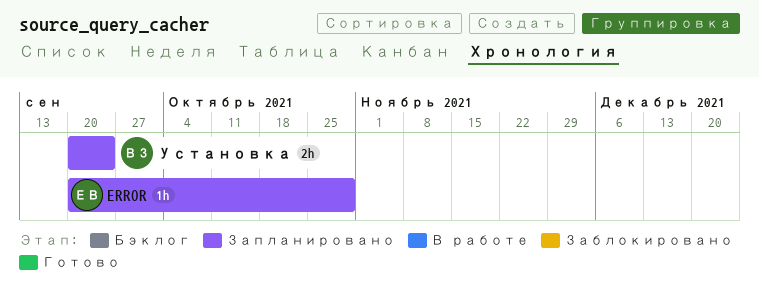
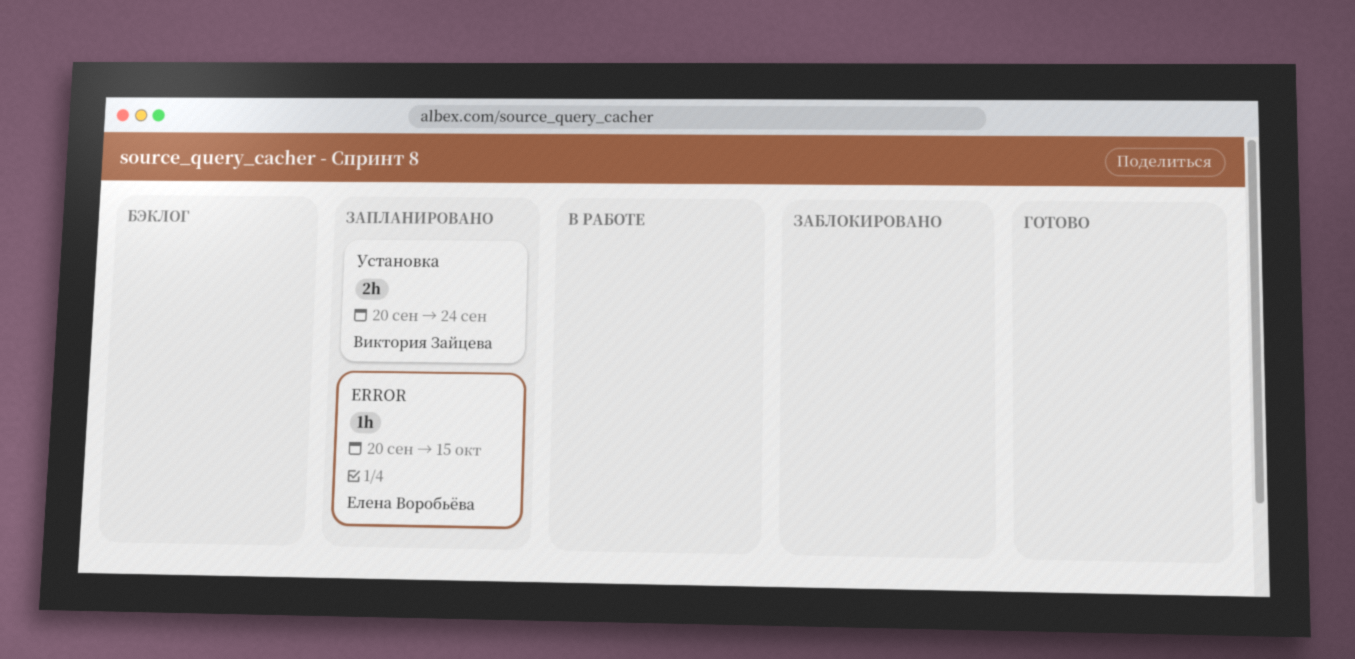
ERROR, due: Oct 29 -> Oct 15

